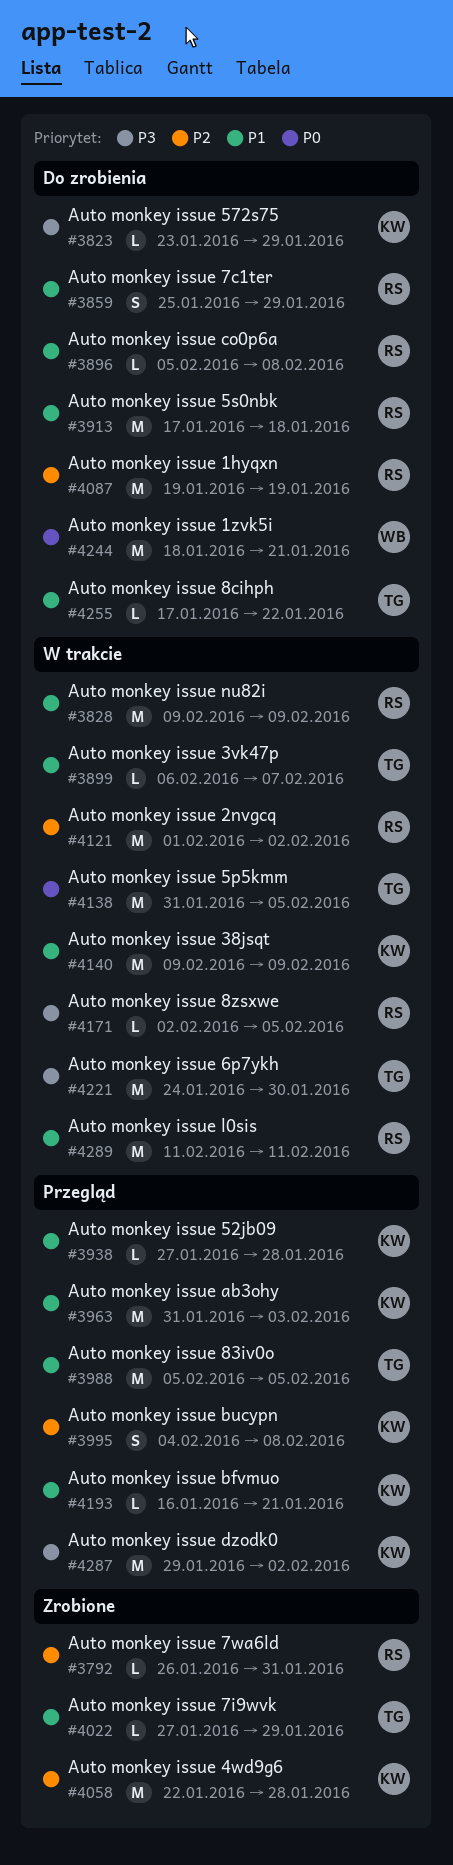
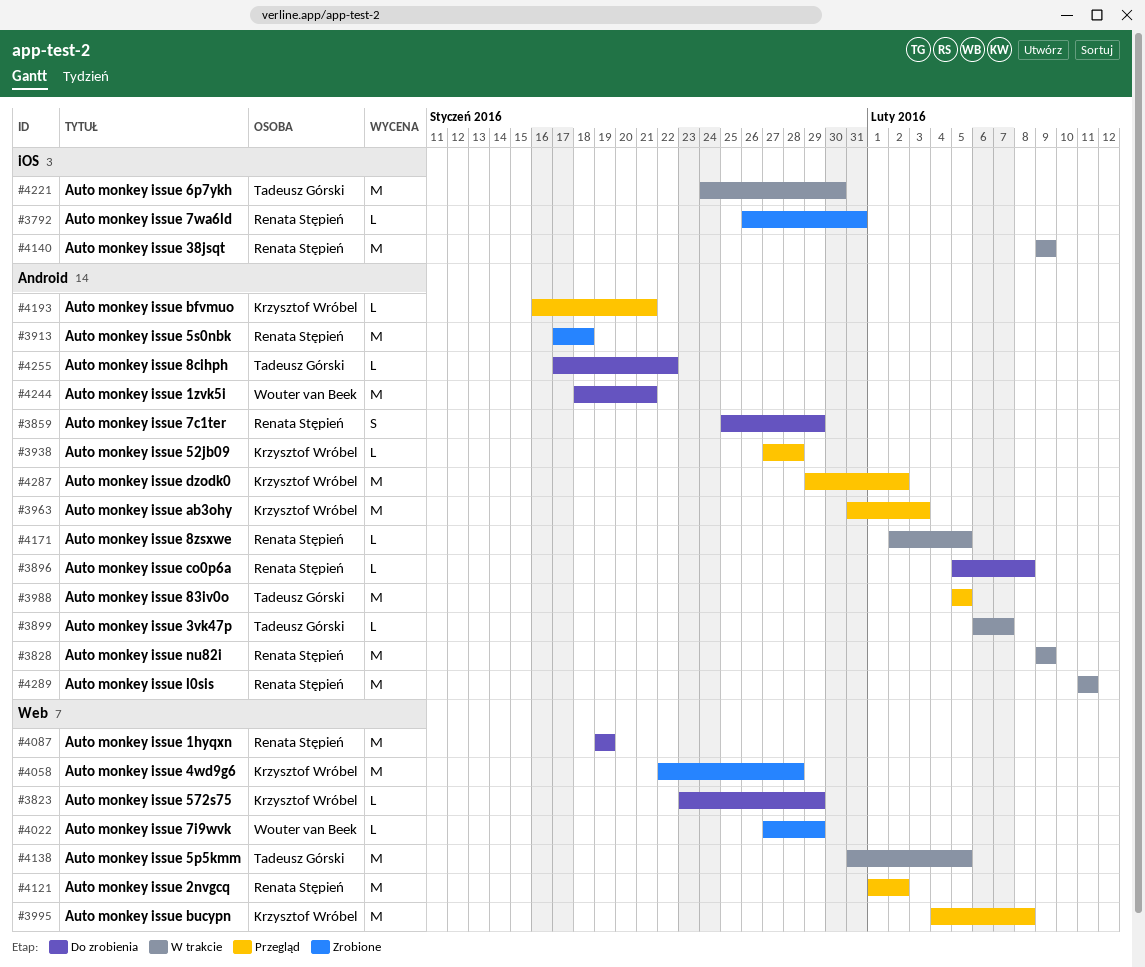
#3913, status: Do zrobienia -> Zrobione
#3995, estimate: S -> M
#4022, owner: Tadeusz Górski -> Wouter van Beek
#4121, status: W trakcie -> Przegląd
#4140, owner: Krzysztof Wróbel -> Renata Stępień

